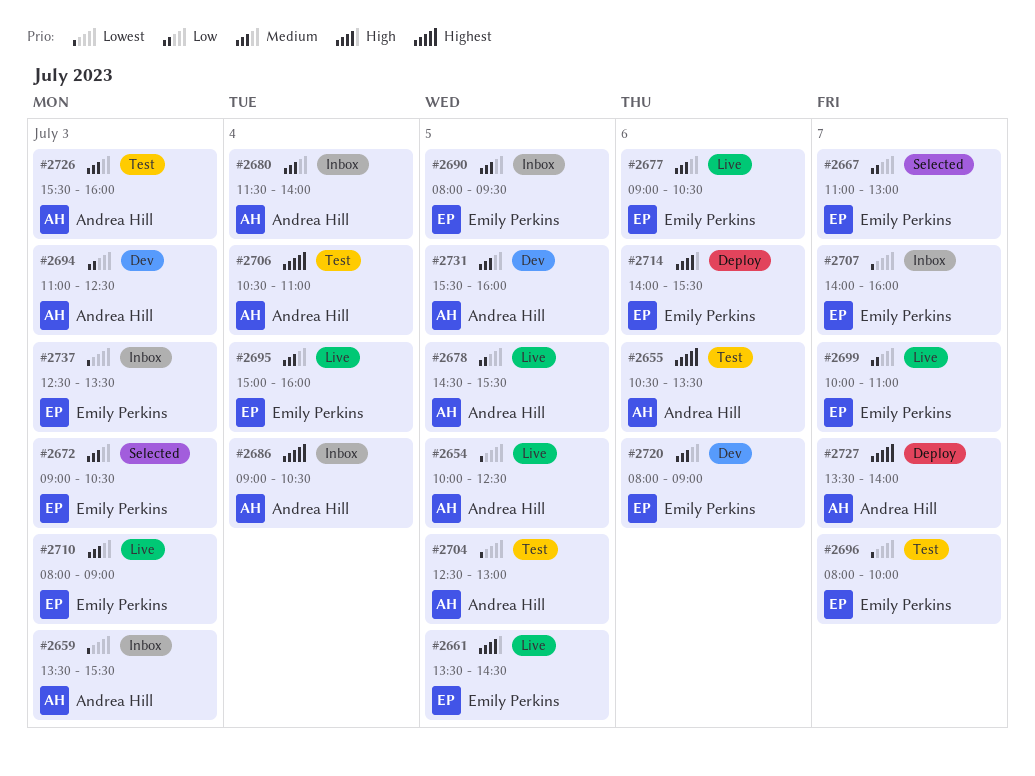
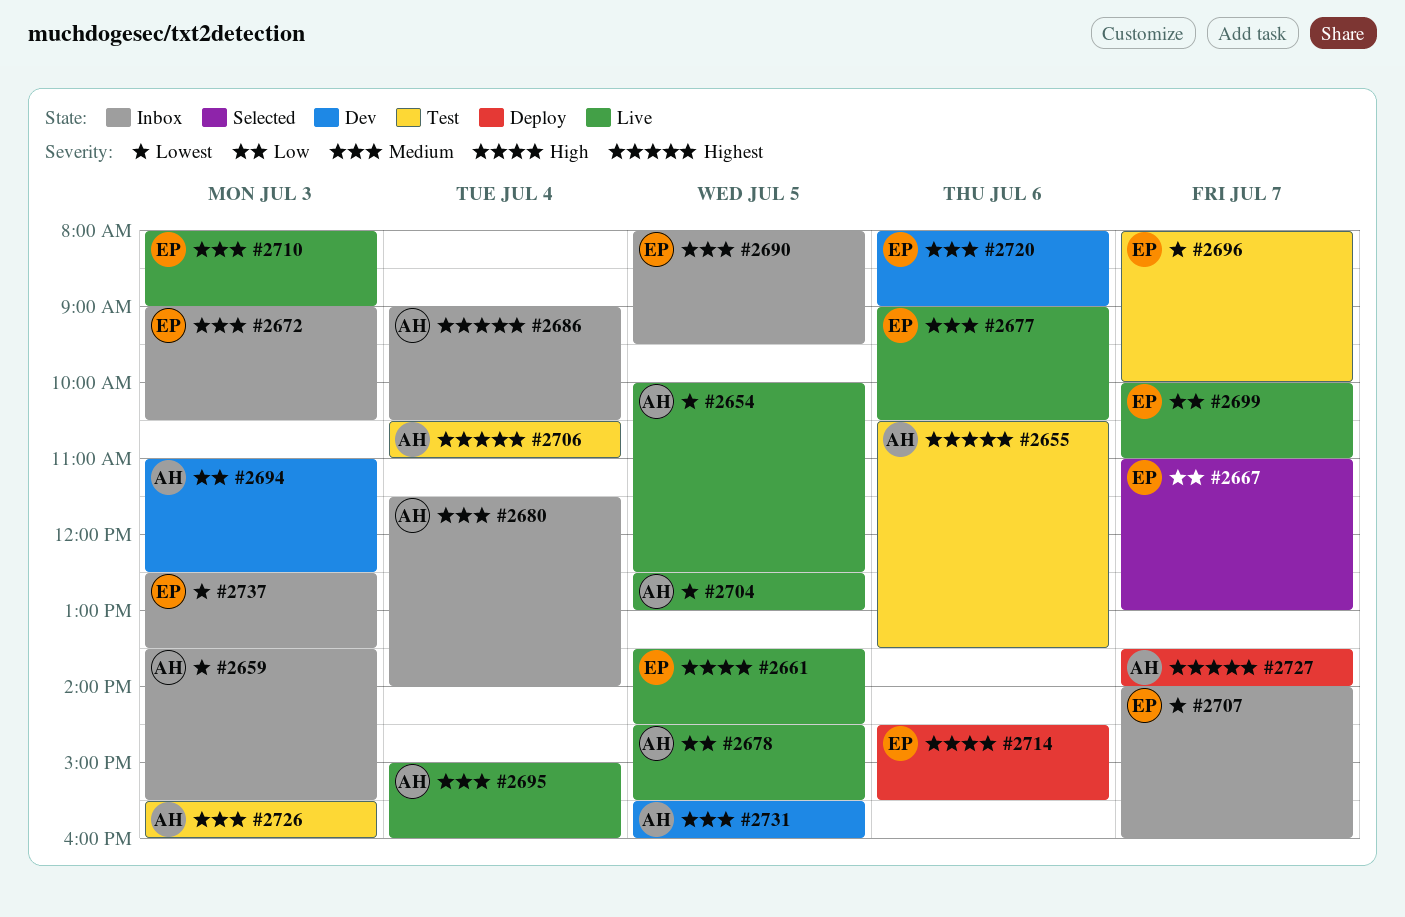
#2672, status: Selected -> Inbox
#2695, owner: Emily Perkins -> Andrea Hill
#2704, status: Test -> Live
#2714, begins: 14:00 -> 14:30

